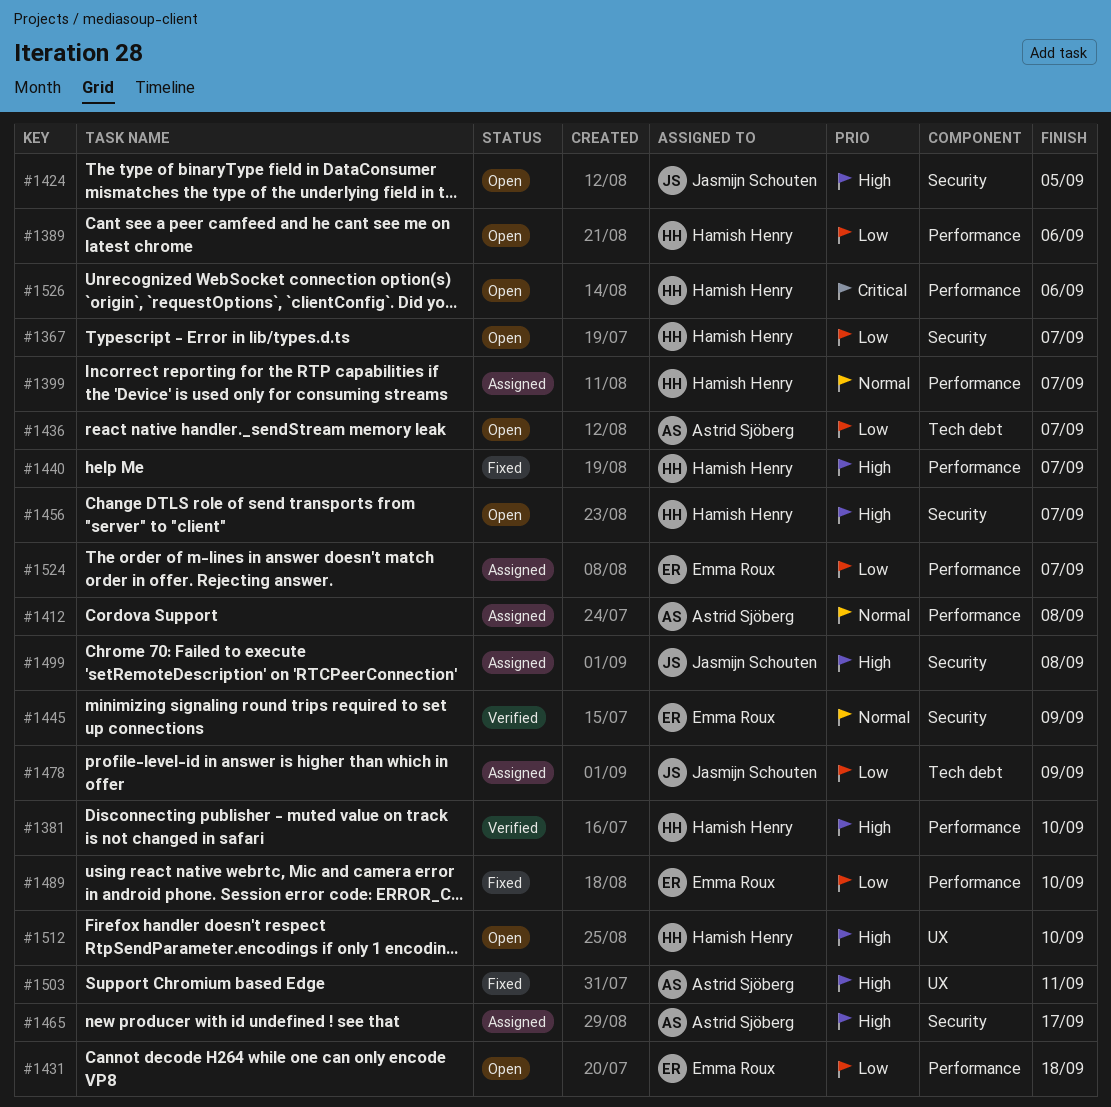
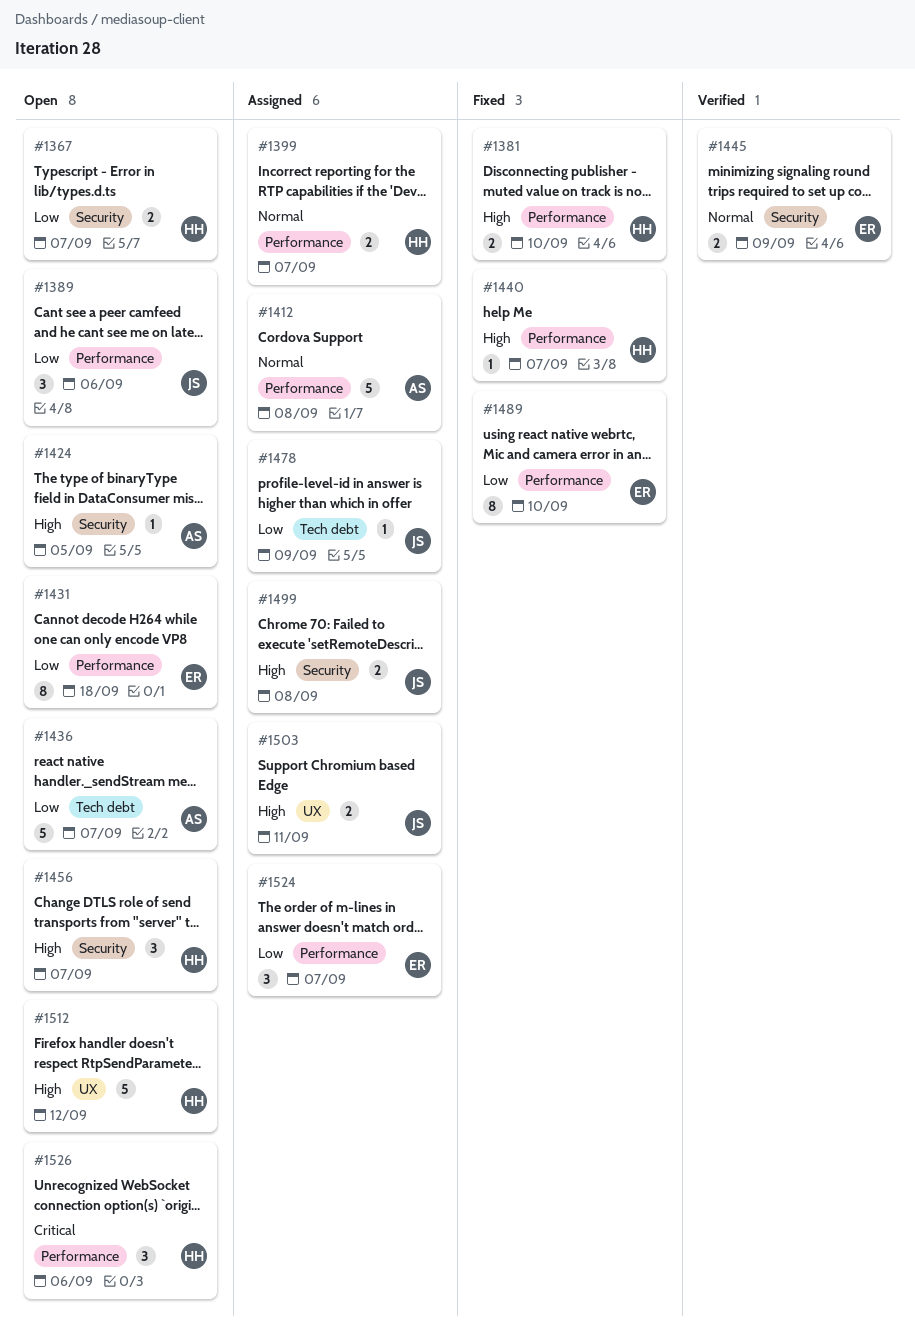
#1381, status: Verified -> Fixed
#1389, owner: Hamish Henry -> Jasmijn Schouten
#1424, owner: Jasmijn Schouten -> Astrid Sjöberg
#1465: present -> none
#1503, status: Fixed -> Assigned
#1503, owner: Astrid Sjöberg -> Jasmijn Schouten
#1512, due: Sep 10 -> Sep 12

